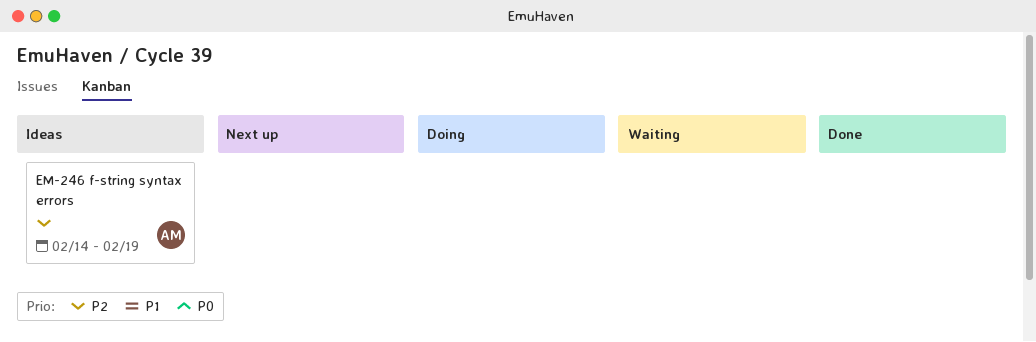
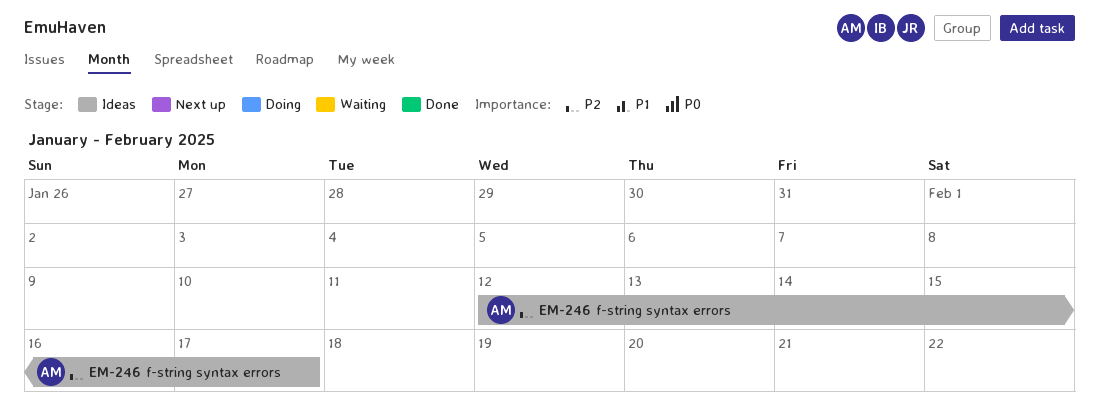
EM-246, start: Feb 14 -> Feb 12
EM-246, due: Feb 19 -> Feb 17

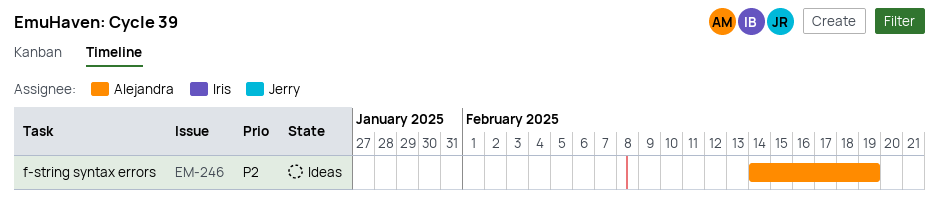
EM-246, start: Feb 12 -> Feb 14
EM-246, due: Feb 17 -> Feb 19

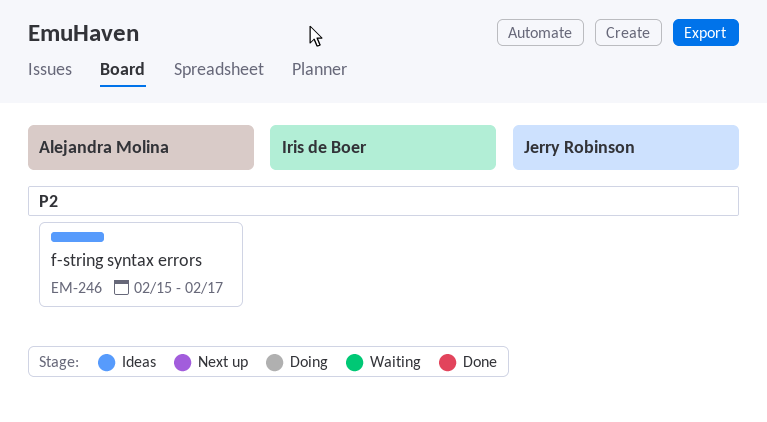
EM-246, start: Feb 14 -> Feb 15
EM-246, due: Feb 19 -> Feb 17

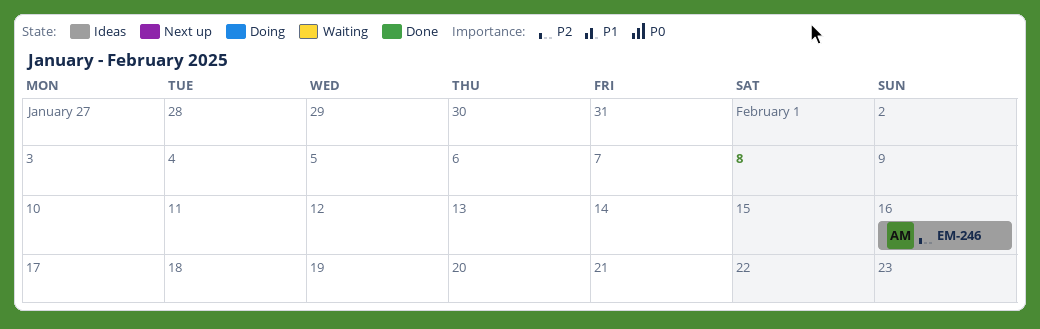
EM-246, start: Feb 15 -> Feb 16
EM-246, due: Feb 17 -> Feb 16

